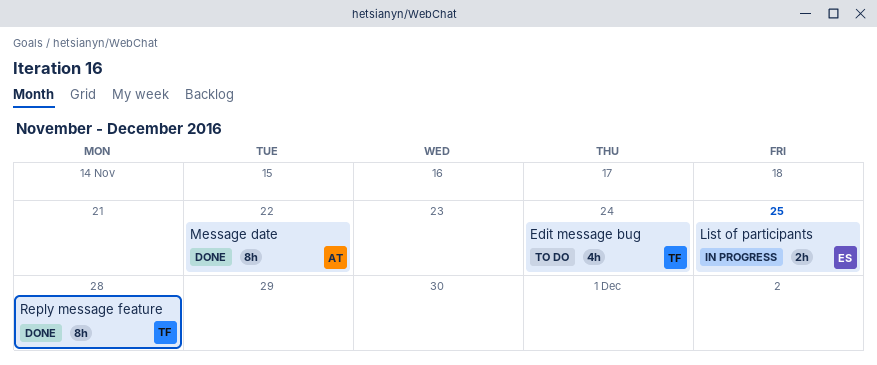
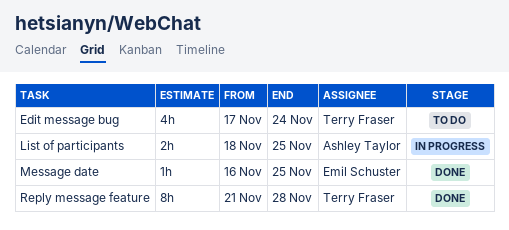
List of participants, owner: Emil Schuster -> Ashley Taylor
Message date, owner: Ashley Taylor -> Emil Schuster
Message date, estimate: 8h -> 1h
Message date, due: Nov 22 -> Nov 25

